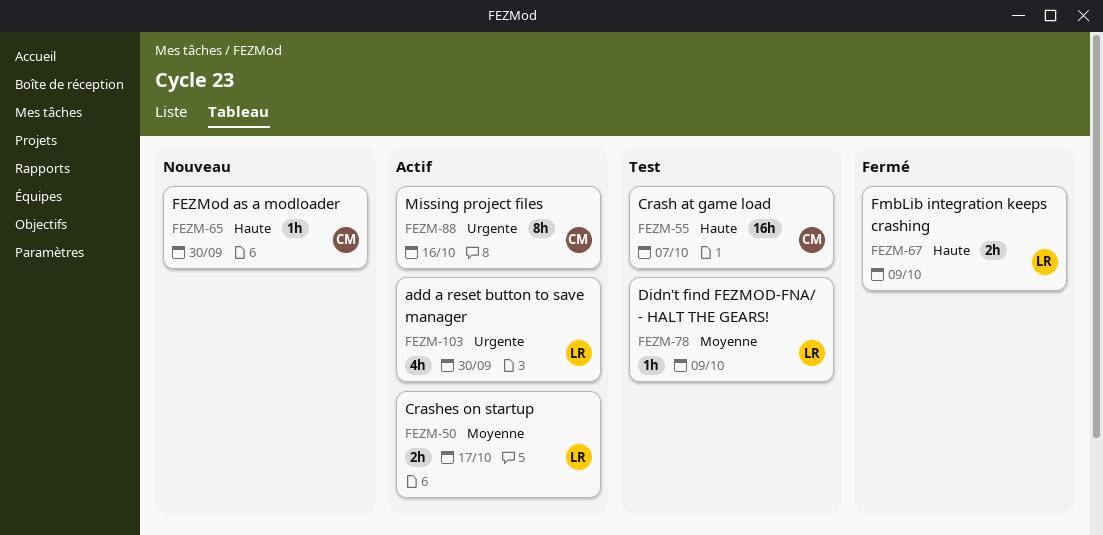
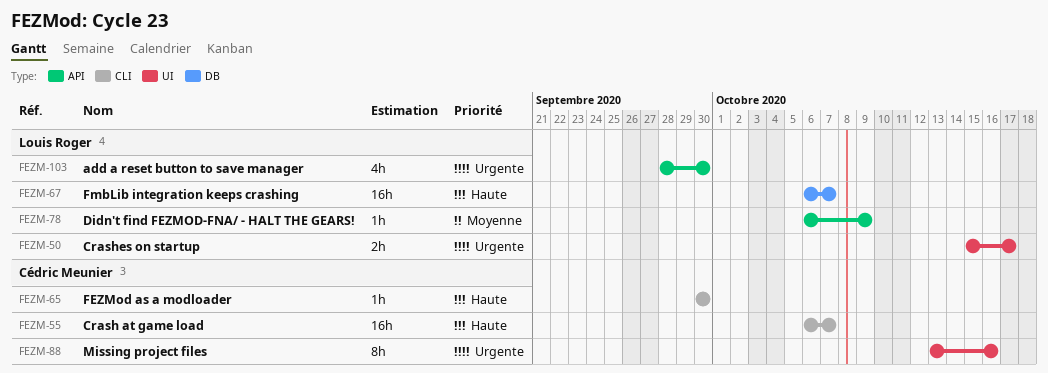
FEZM-50, priority: Moyenne -> Urgente
FEZM-67, estimate: 2h -> 16h
FEZM-67, due: Oct 9 -> Oct 7

